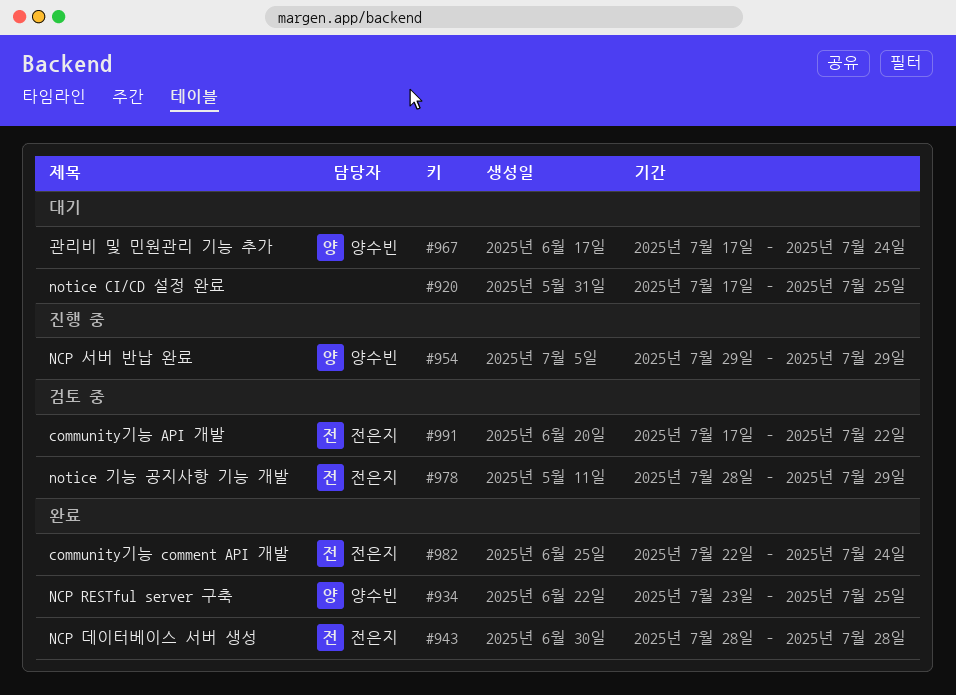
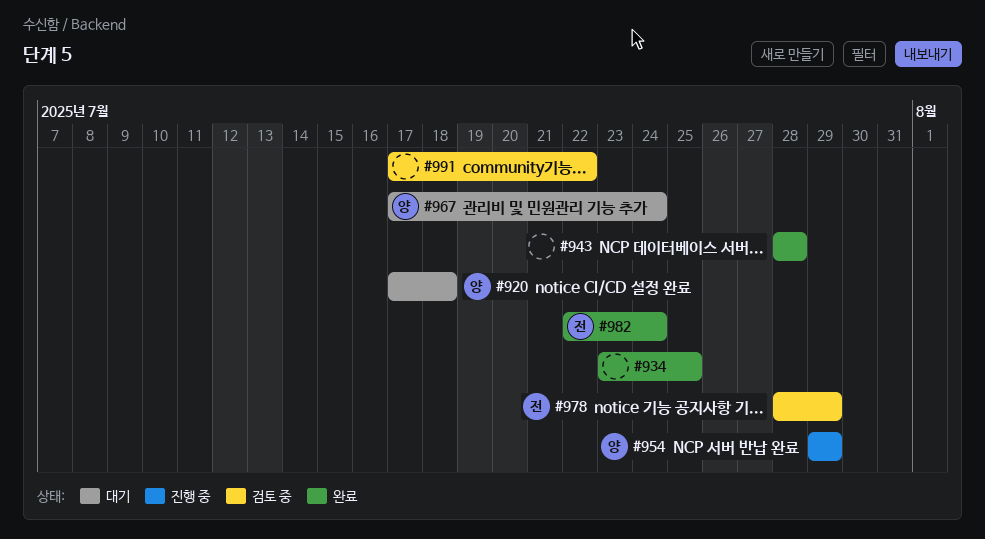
#920, owner: none -> 양수빈
#920, due: Jul 25 -> Jul 18
#934, owner: 양수빈 -> none
#943, owner: 전은지 -> none
#991, owner: 전은지 -> none

